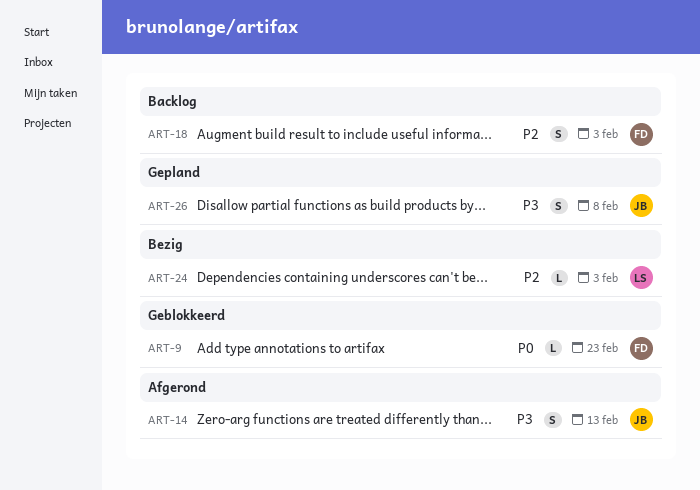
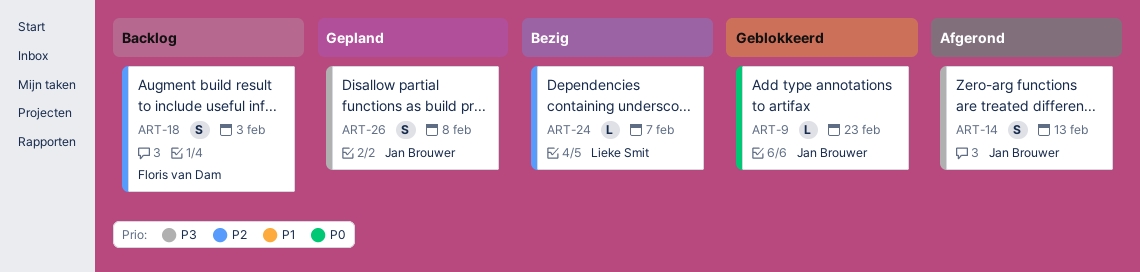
ART-9, owner: Floris van Dam -> Jan Brouwer
ART-24, due: Feb 3 -> Feb 7

